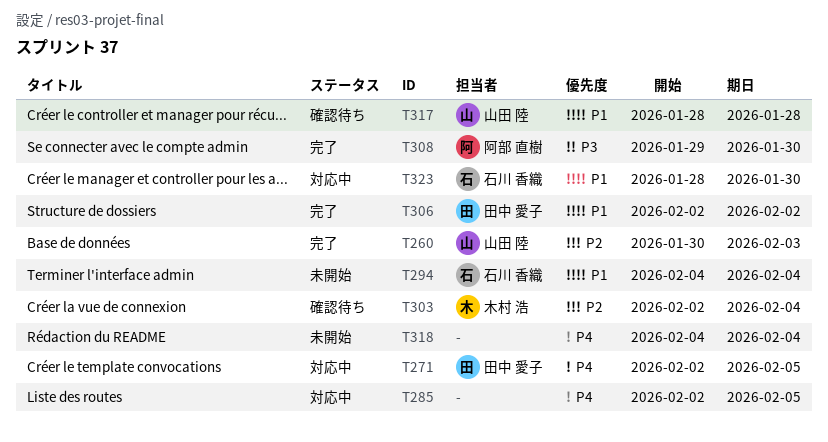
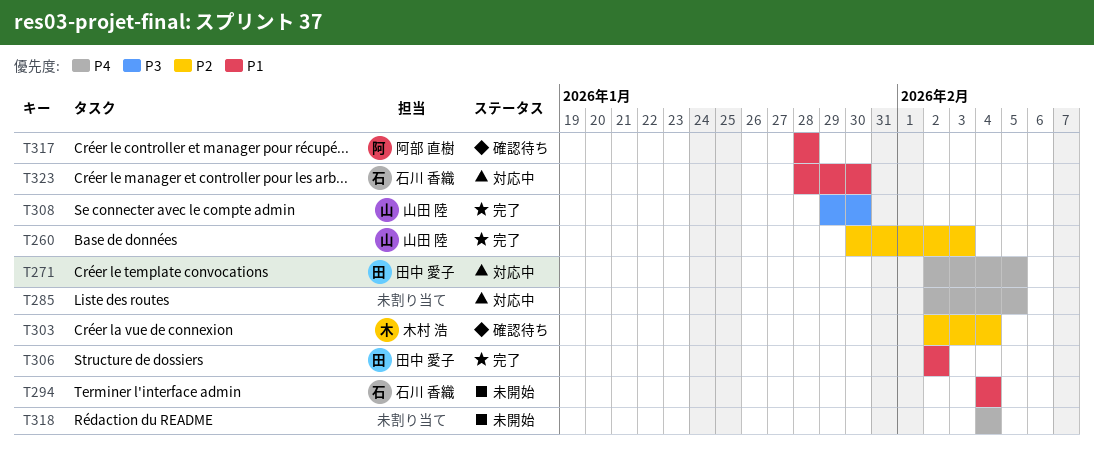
T308, owner: 阿部 直樹 -> 山田 陸
T317, owner: 山田 陸 -> 阿部 直樹

